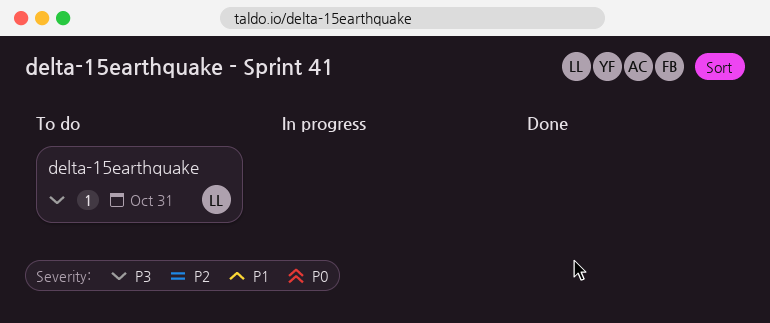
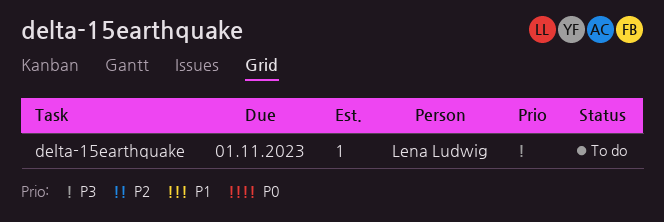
delta-15earthquake, due: Oct 31 -> Nov 1

